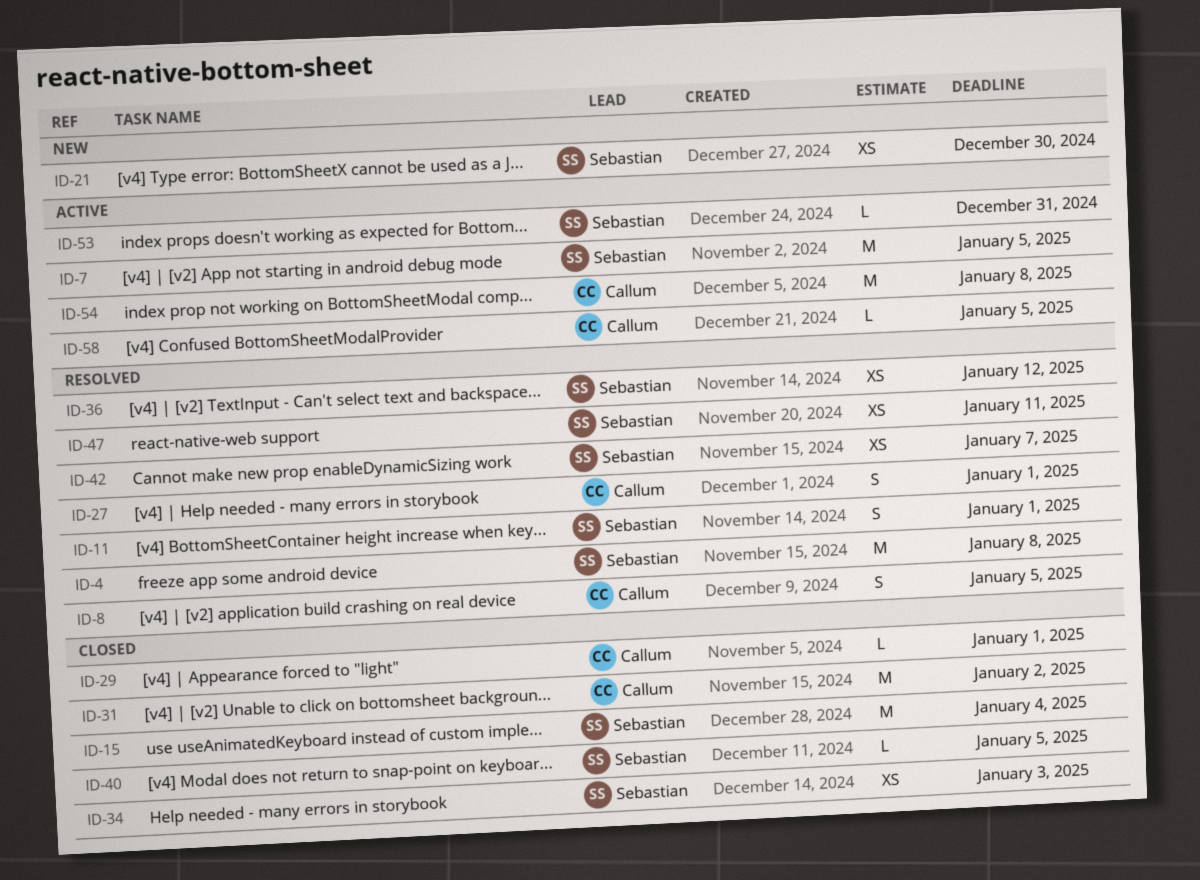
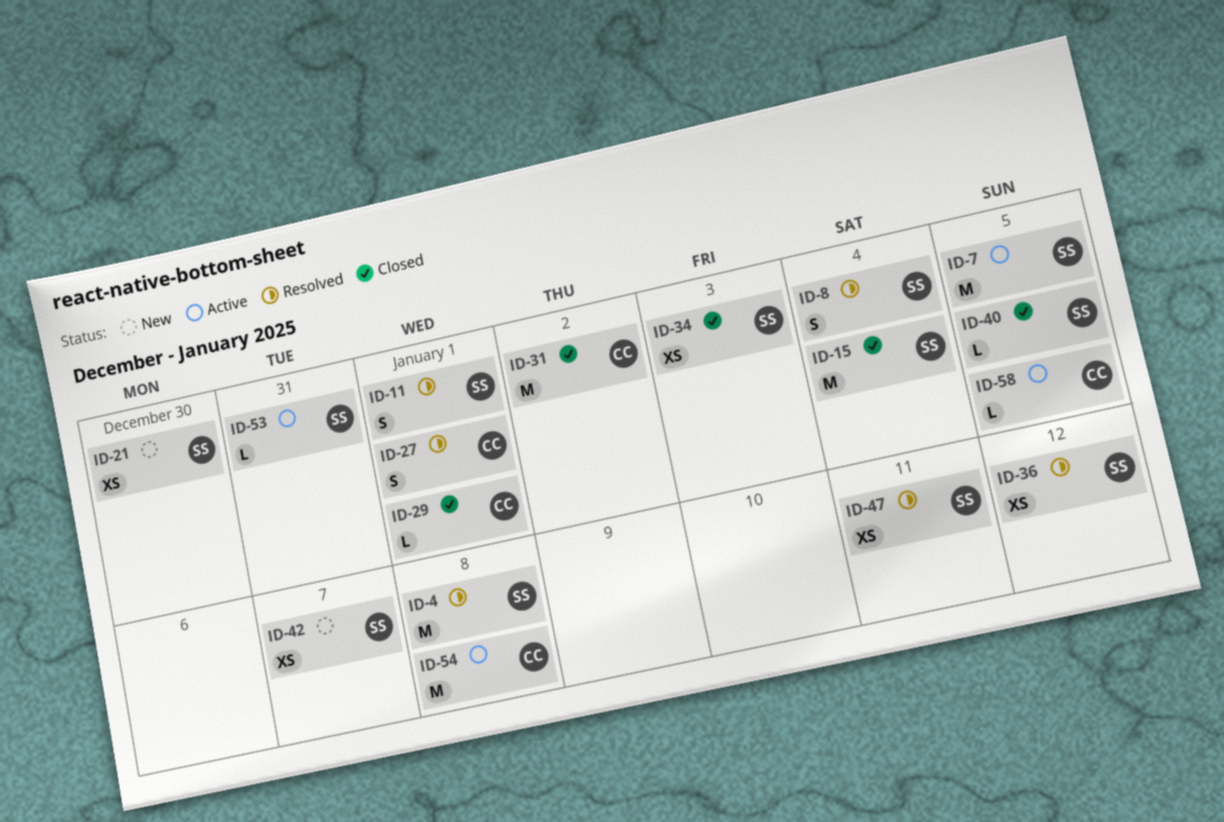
ID-8, owner: Callum -> Sebastian
ID-8, due: Jan 5 -> Jan 4
ID-42, status: Resolved -> New

